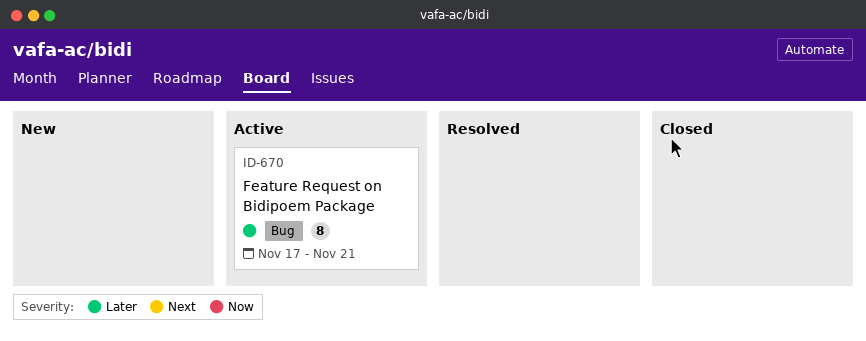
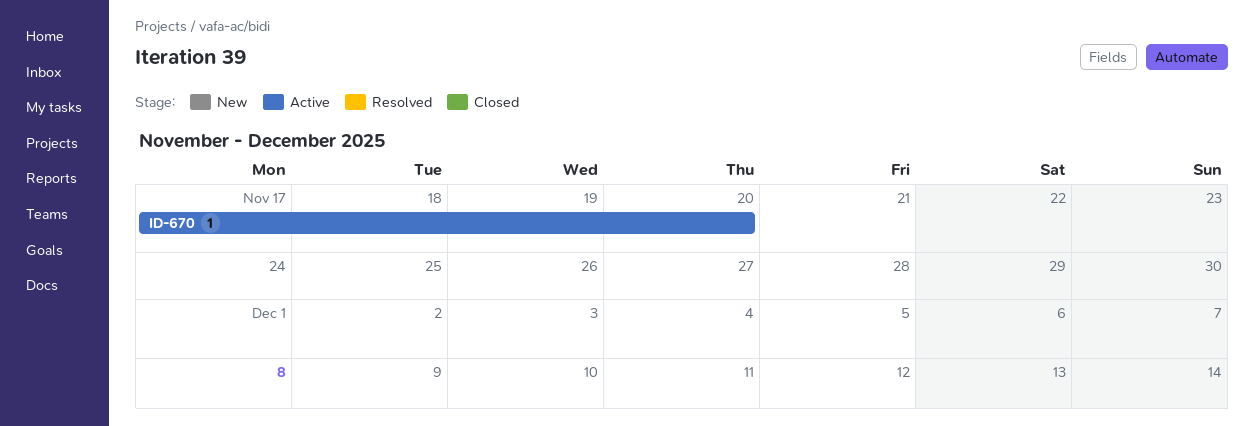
ID-670, estimate: 8 -> 1
ID-670, due: Nov 21 -> Nov 20

